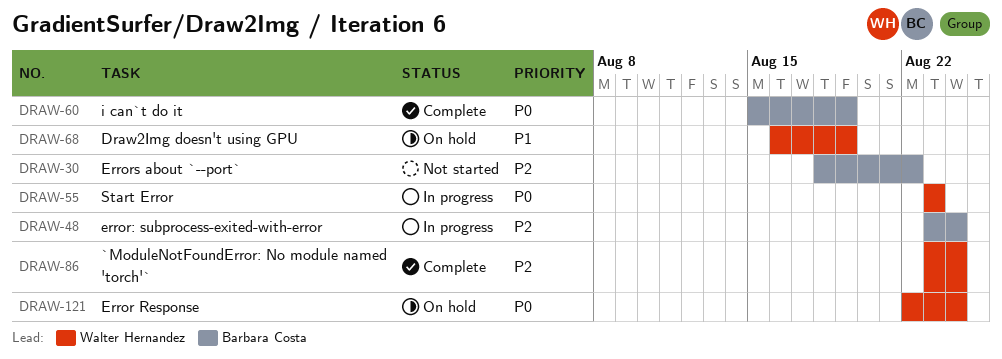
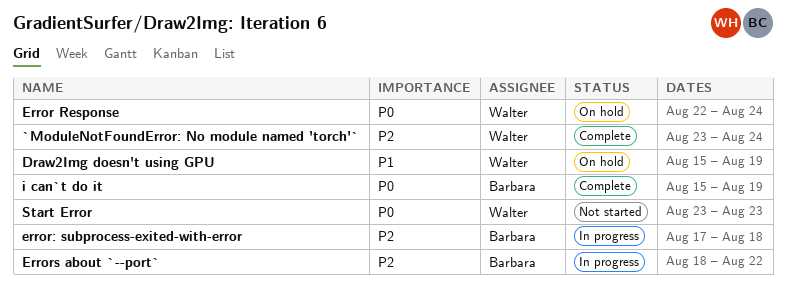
Draw2Img doesn't using GPU, start: Aug 16 -> Aug 15
error: subprocess-exited-with-error, start: Aug 23 -> Aug 17
error: subprocess-exited-with-error, due: Aug 24 -> Aug 18
Errors about `--port`, status: Not started -> In progress
Start Error, status: In progress -> Not started

